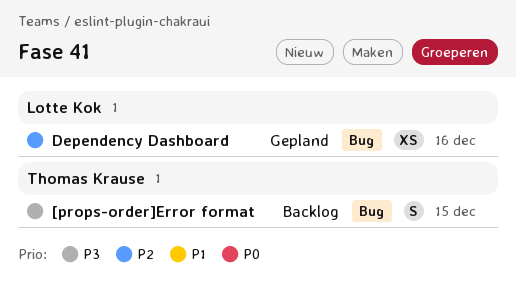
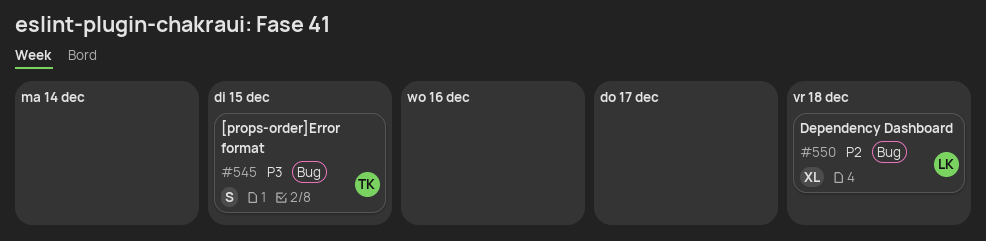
Dependency Dashboard, estimate: XS -> XL
Dependency Dashboard, due: Dec 16 -> Dec 18

